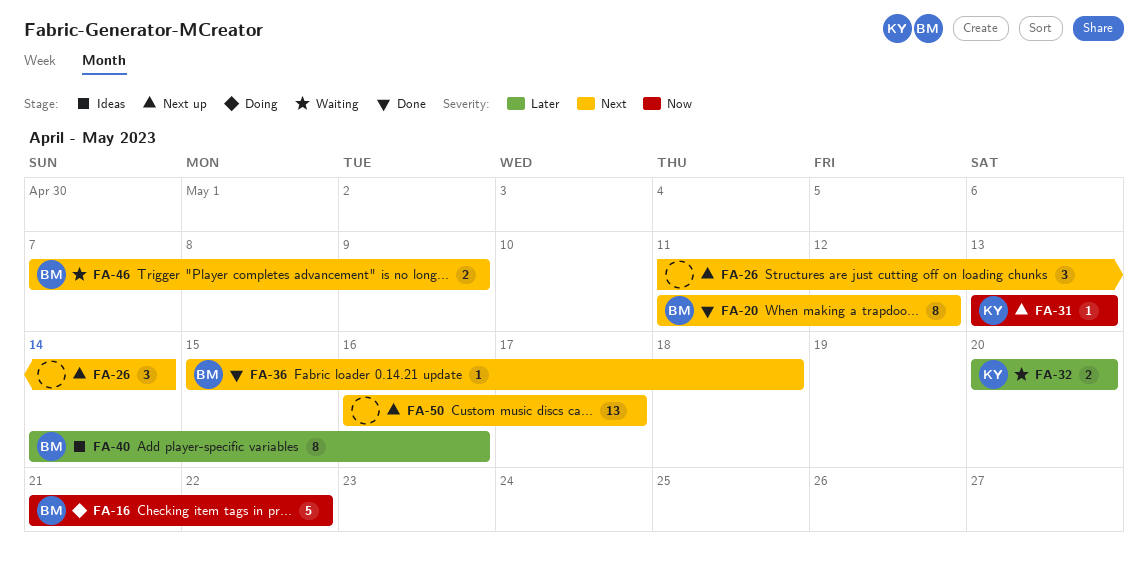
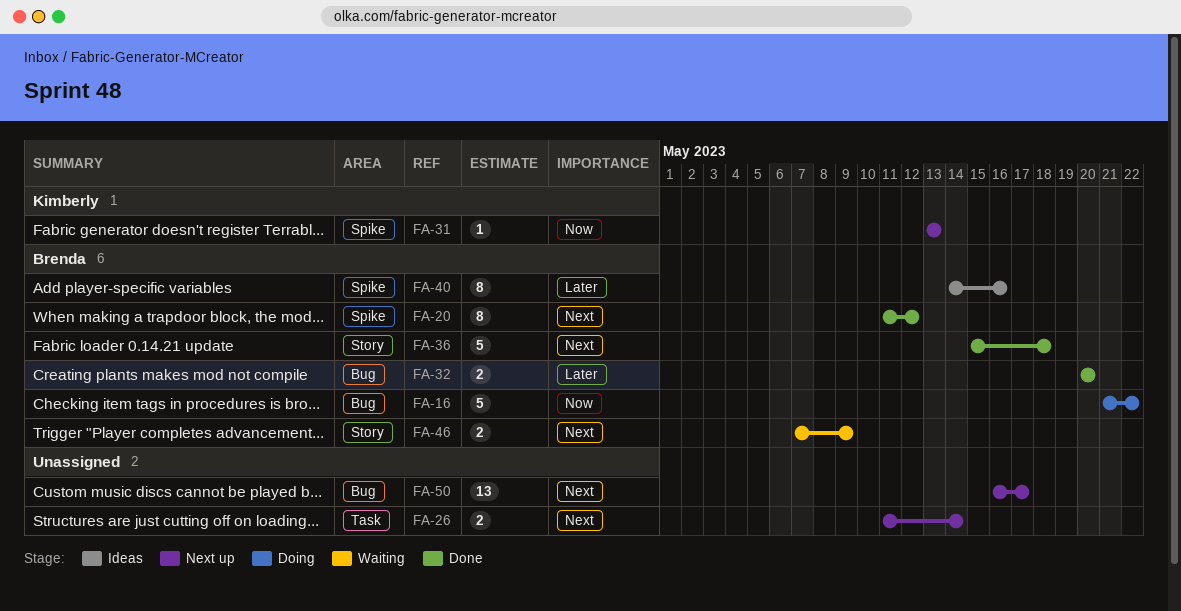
FA-26, estimate: 3 -> 2
FA-32, status: Waiting -> Done
FA-32, owner: Kimberly -> Brenda
FA-36, estimate: 1 -> 5

